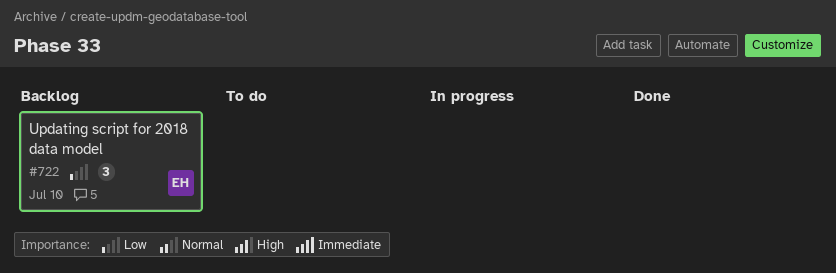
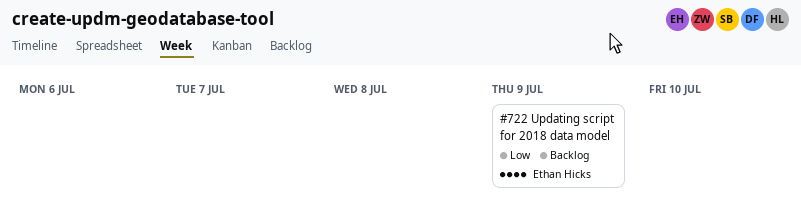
#722, estimate: 3 -> 4
#722, due: Jul 10 -> Jul 9

